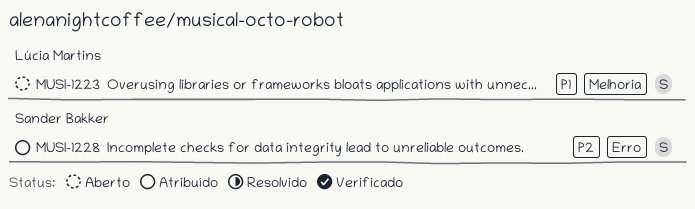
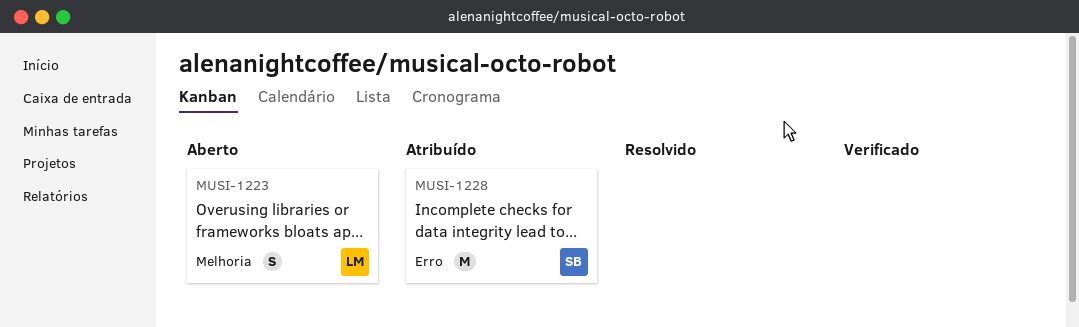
MUSI-1228, estimate: S -> M

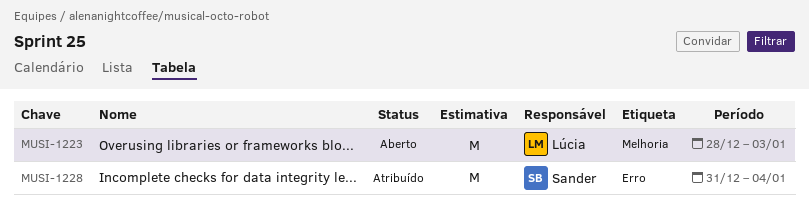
MUSI-1223, estimate: S -> M

